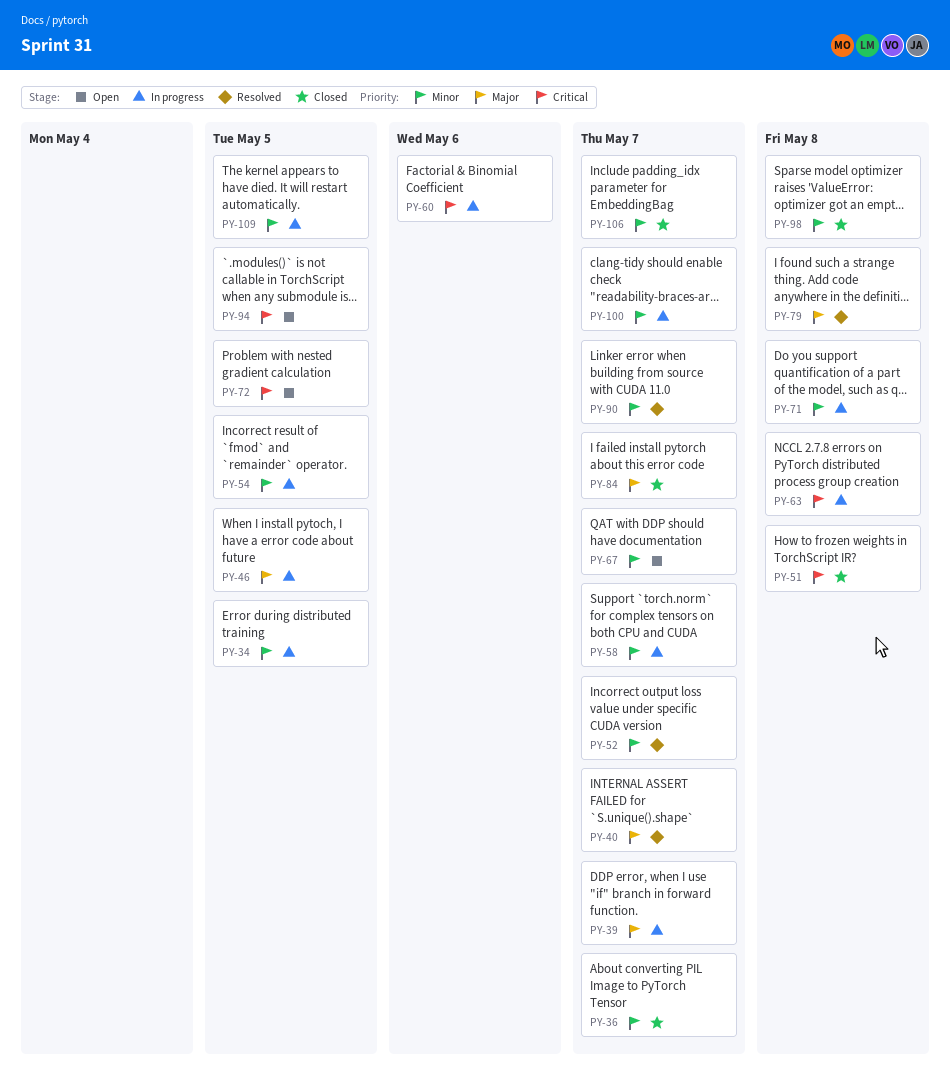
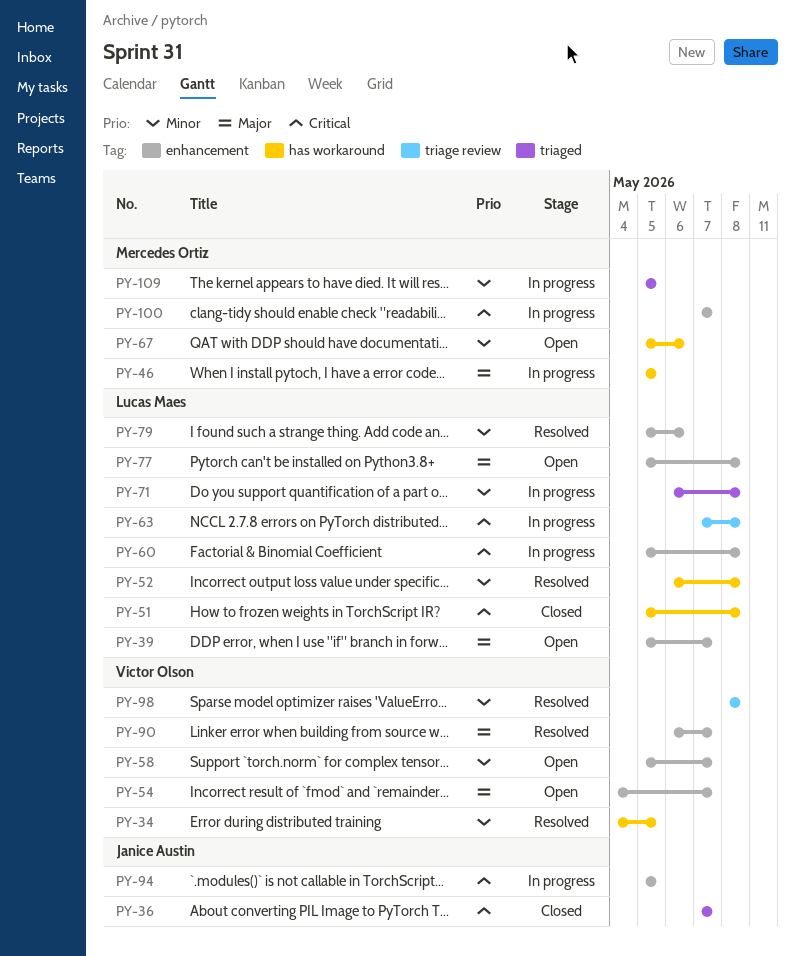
PY-34, status: In progress -> Resolved
PY-36, priority: Minor -> Critical
PY-39, status: In progress -> Open
PY-40: present -> none
PY-52, due: May 7 -> May 8
PY-54, status: In progress -> Open
PY-54, priority: Minor -> Major
PY-54, due: May 5 -> May 7
PY-58, status: In progress -> Open
PY-60, due: May 6 -> May 8
PY-67, due: May 7 -> May 6
PY-72: present -> none
PY-77: none -> present
PY-79, priority: Major -> Minor
PY-79, due: May 8 -> May 6
PY-84: present -> none
PY-90, priority: Minor -> Major
PY-94, status: Open -> In progress
PY-98, status: Closed -> Resolved
PY-100, priority: Minor -> Critical
PY-106: present -> none

